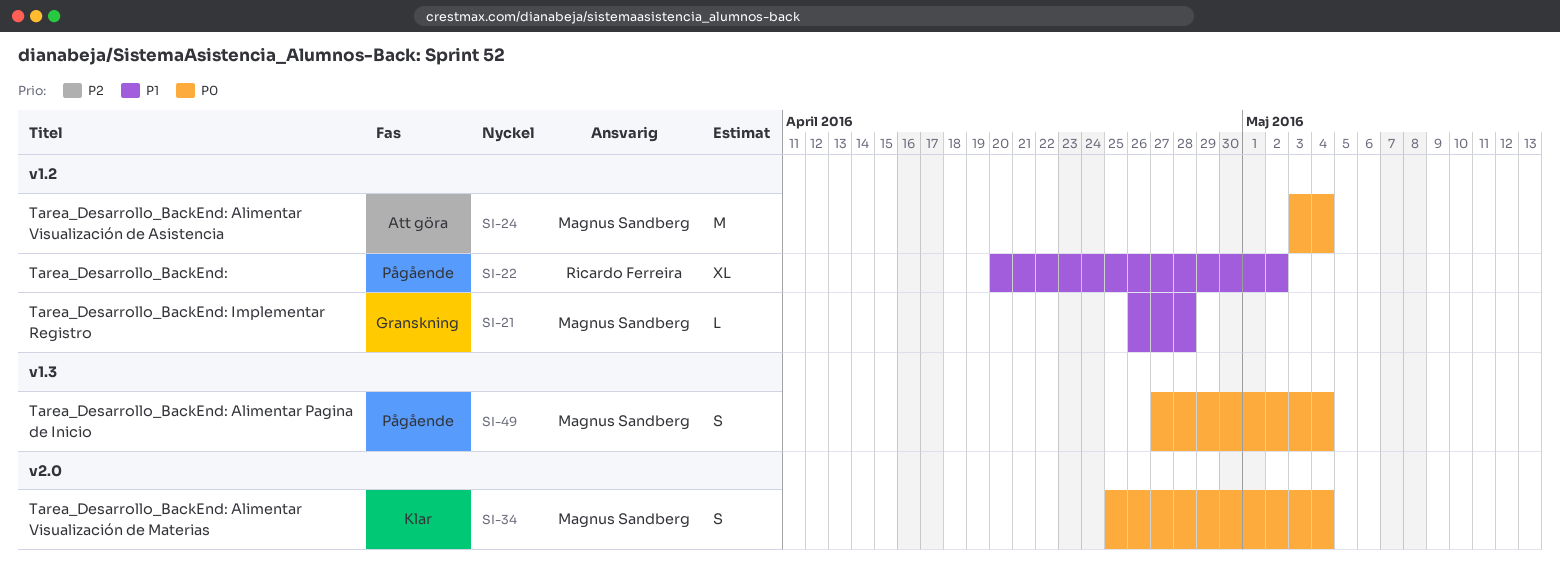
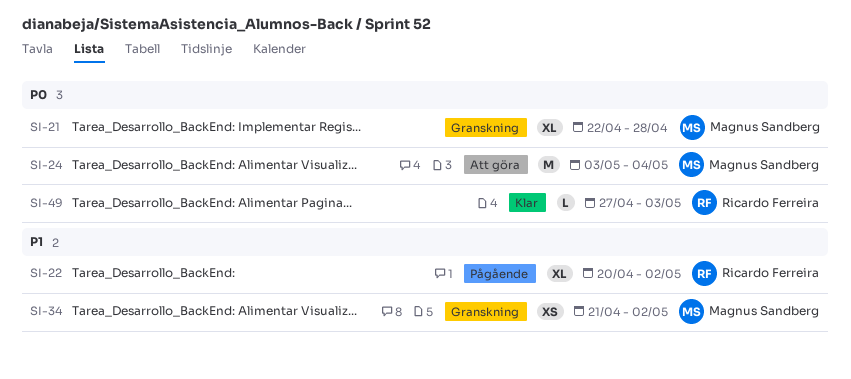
SI-21, priority: P1 -> P0
SI-21, estimate: L -> XL
SI-21, start: Apr 26 -> Apr 22
SI-34, status: Klar -> Granskning
SI-34, priority: P0 -> P1
SI-34, estimate: S -> XS
SI-34, start: Apr 25 -> Apr 21
SI-34, due: May 4 -> May 2
SI-49, status: Pågående -> Klar
SI-49, owner: Magnus Sandberg -> Ricardo Ferreira
SI-49, estimate: S -> L
SI-49, due: May 4 -> May 3

